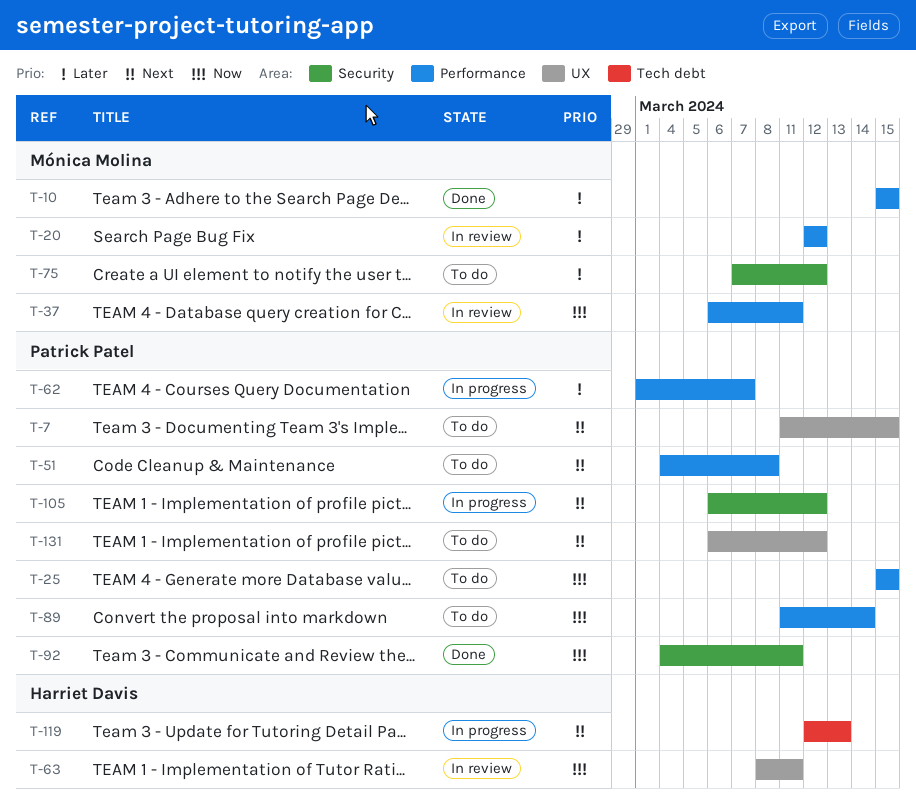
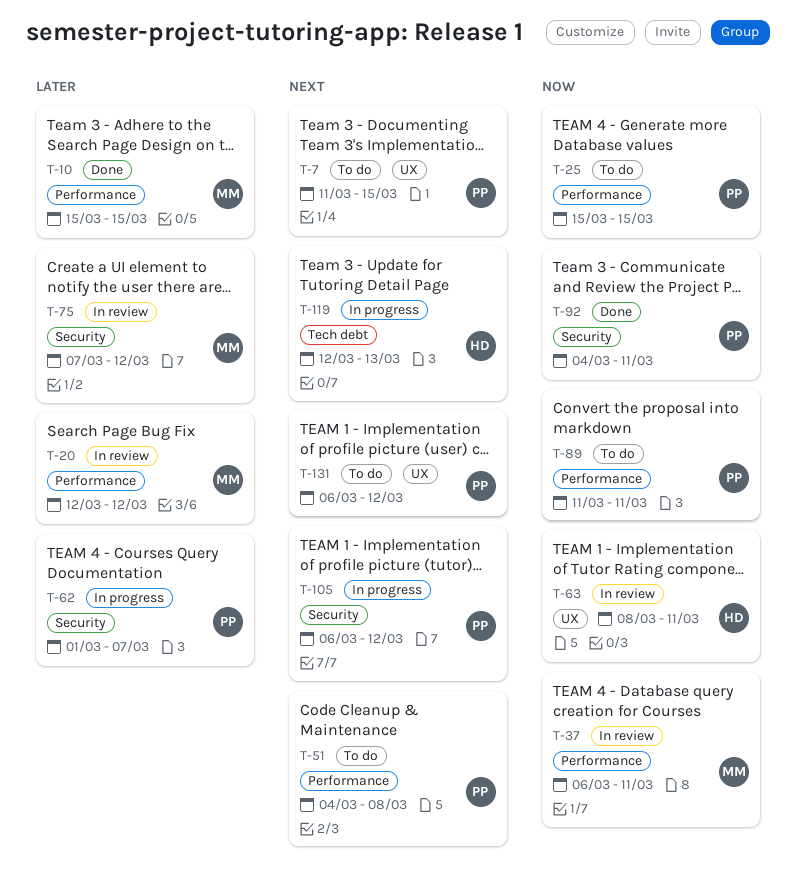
T-62, label: Performance -> Security
T-75, status: To do -> In review
T-89, due: Mar 14 -> Mar 11

